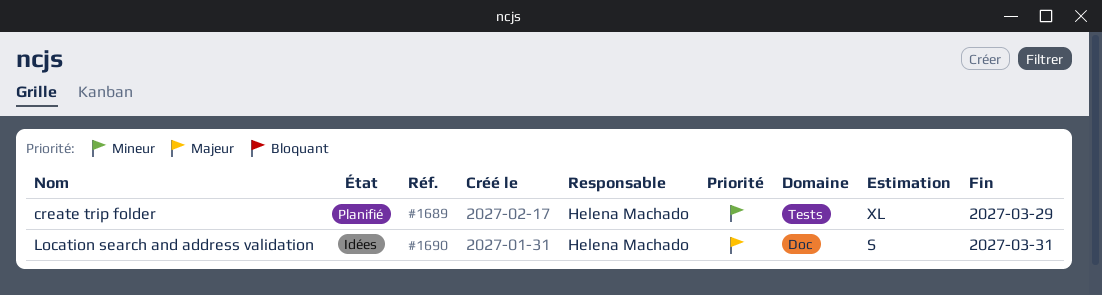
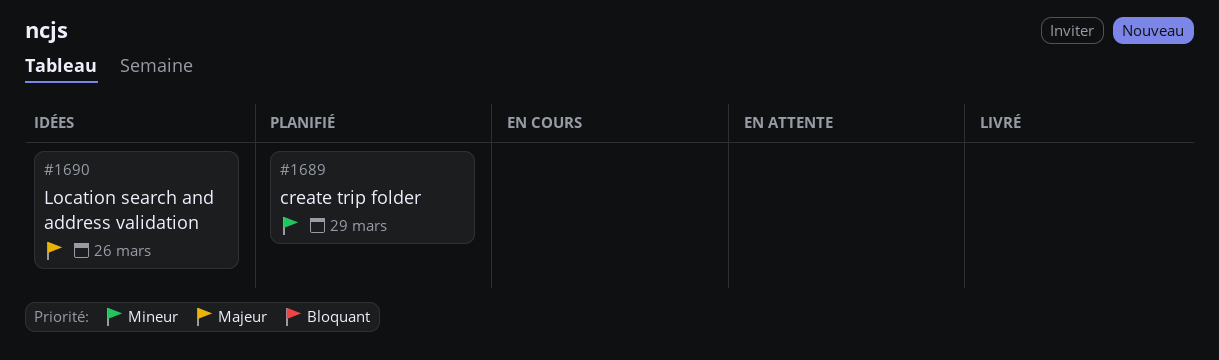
#1690, due: Mar 31 -> Mar 26

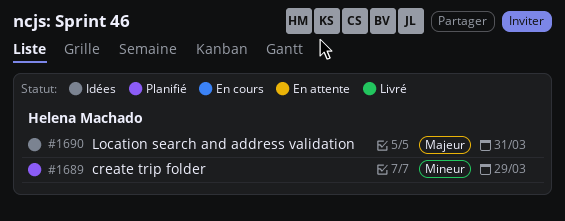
#1690, due: Mar 26 -> Mar 31

